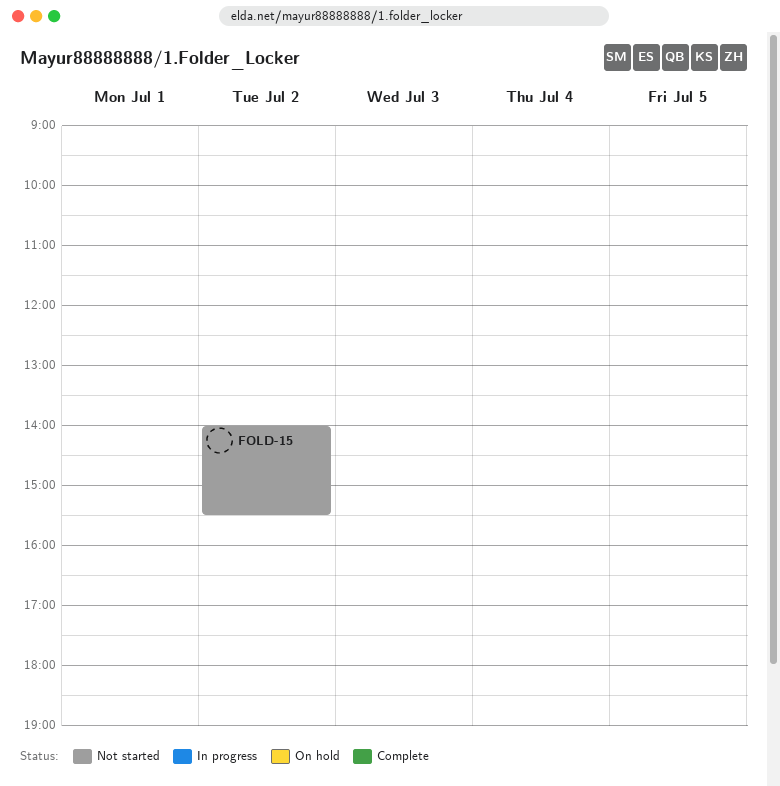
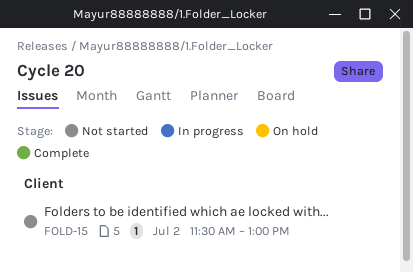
FOLD-15, begins: 14:00 -> 11:30
FOLD-15, ends: 15:30 -> 13:00

